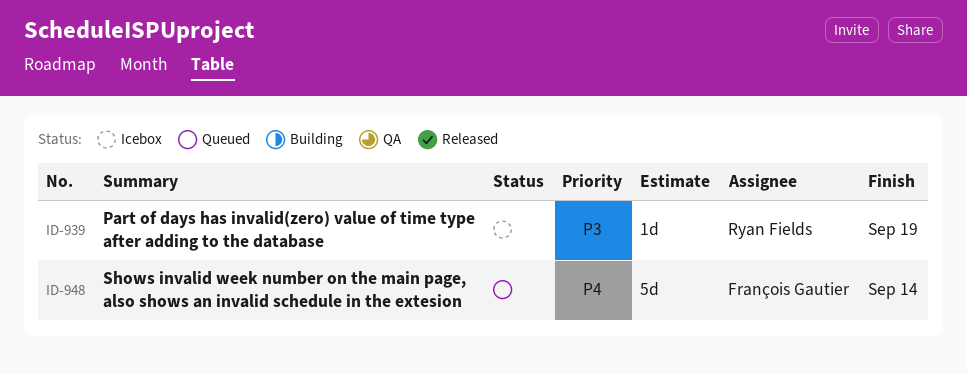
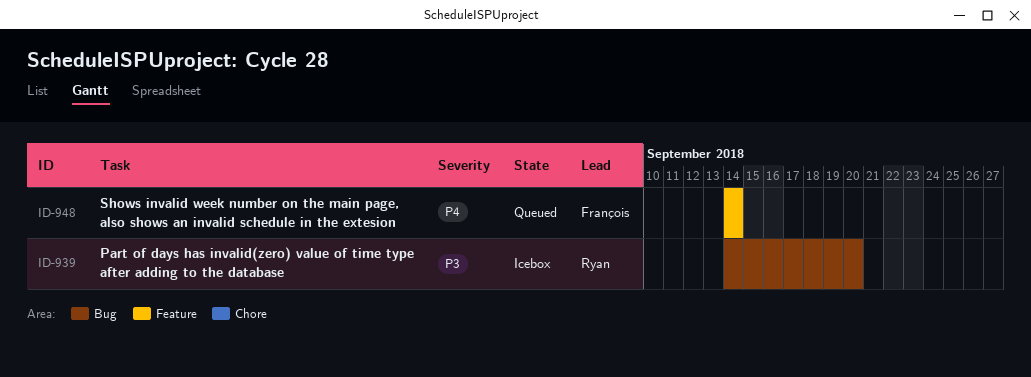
ID-939, due: Sep 19 -> Sep 20

